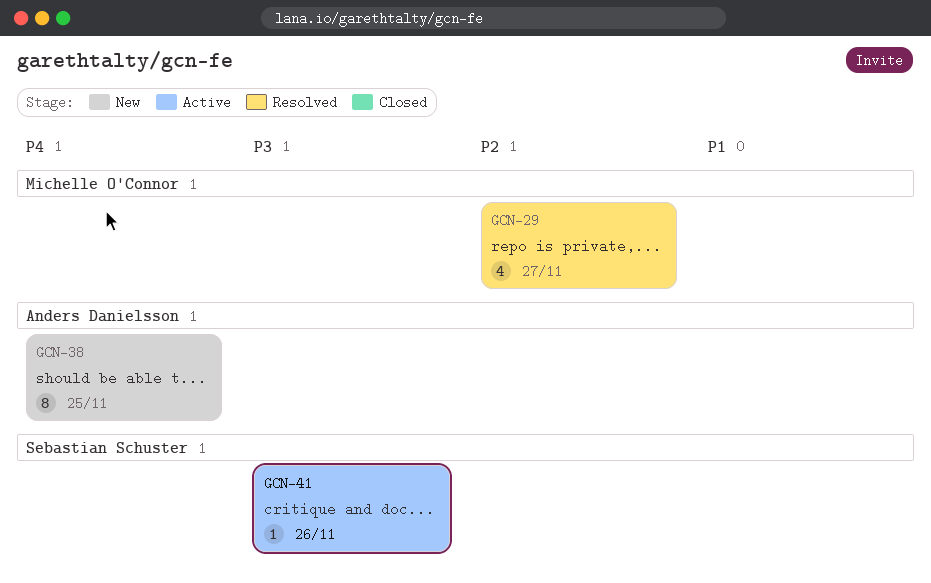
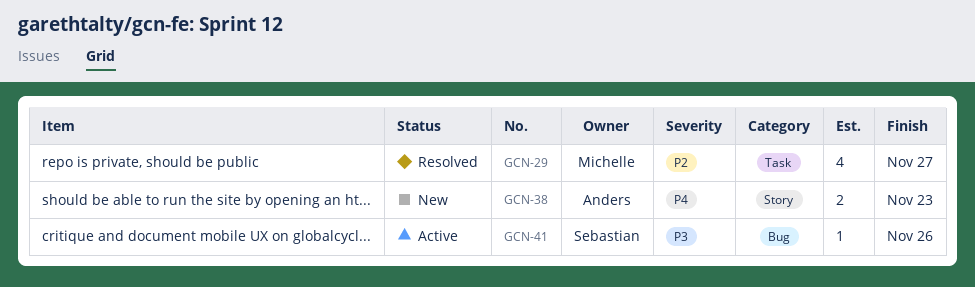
GCN-38, estimate: 8 -> 2
GCN-38, due: Nov 25 -> Nov 23

